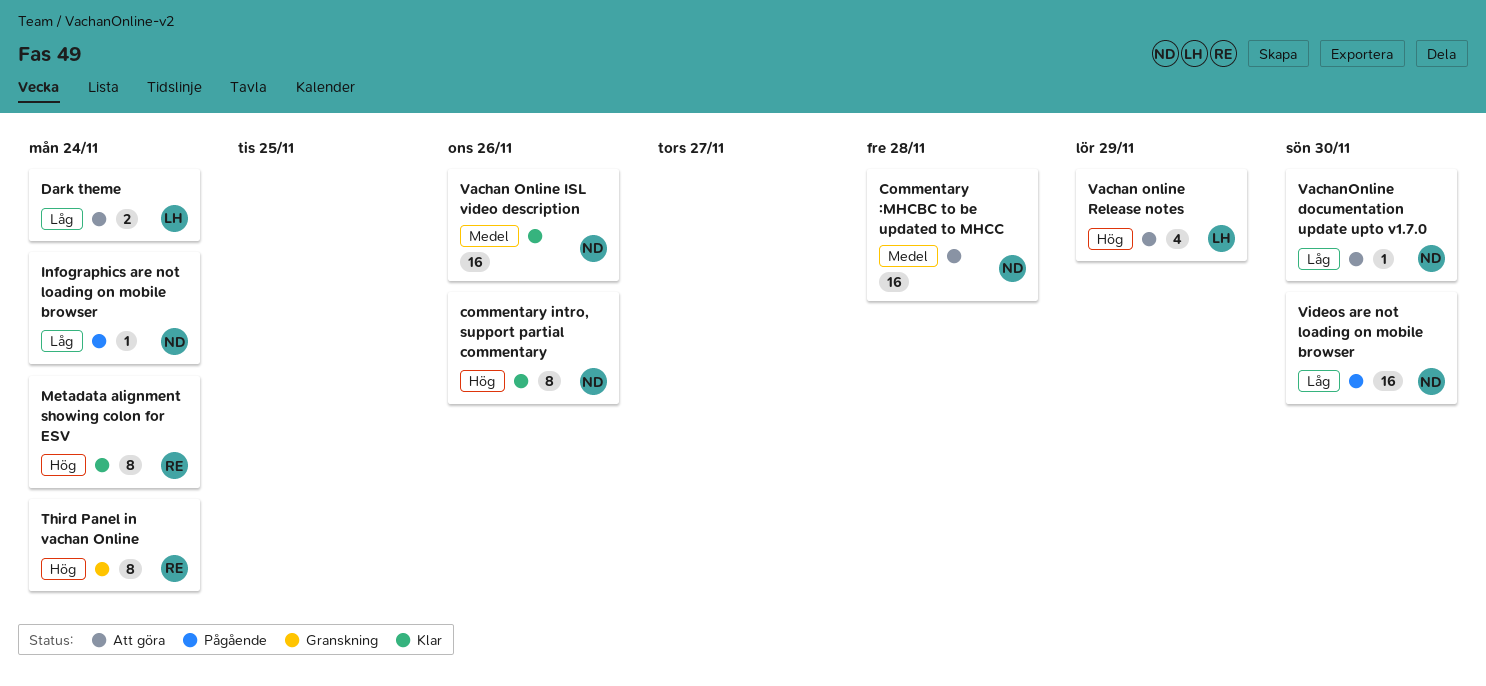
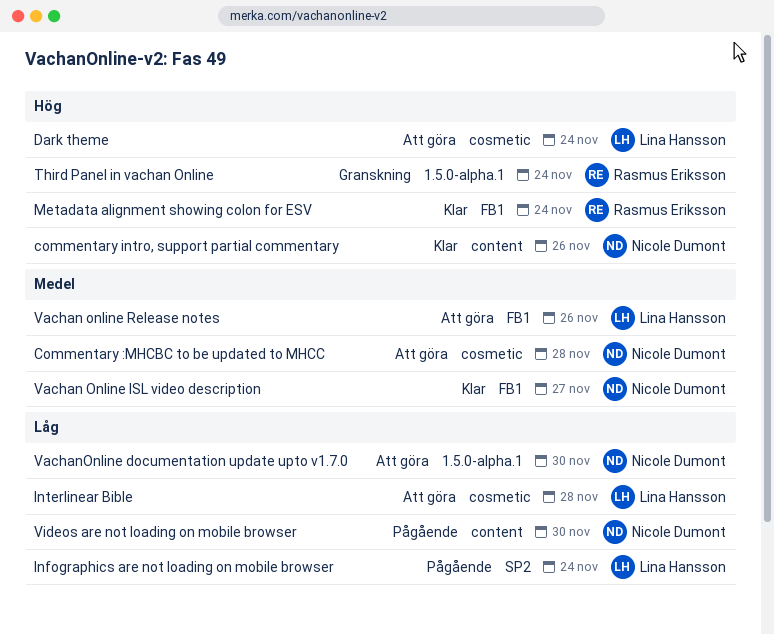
Dark theme, priority: Låg -> Hög
Infographics are not loading on mobile browser, owner: Nicole Dumont -> Lina Hansson
Interlinear Bible: none -> present
Vachan Online ISL video description, due: Nov 26 -> Nov 27
Vachan online Release notes, priority: Hög -> Medel
Vachan online Release notes, due: Nov 29 -> Nov 26

